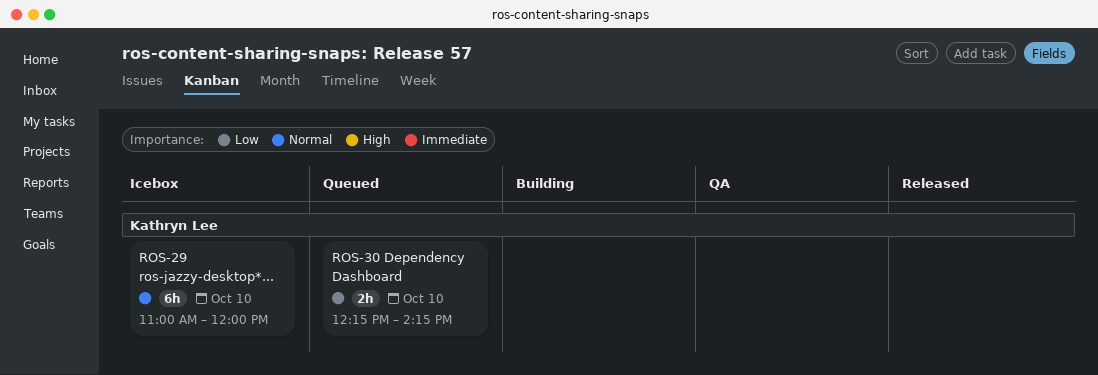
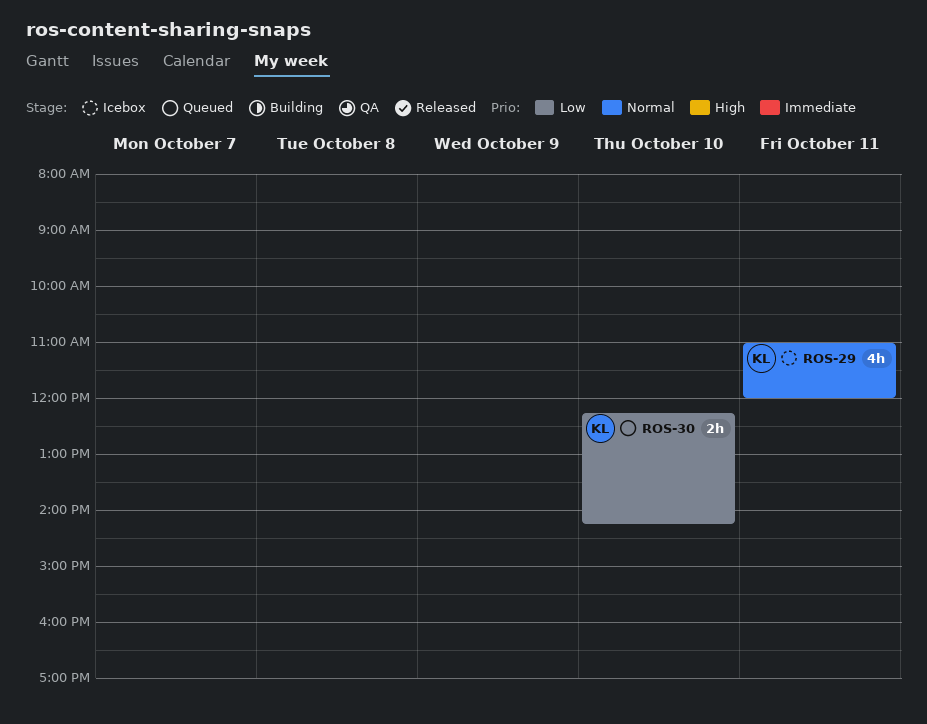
ROS-29, estimate: 6h -> 4h
ROS-29, day: Oct 10 -> Oct 11

